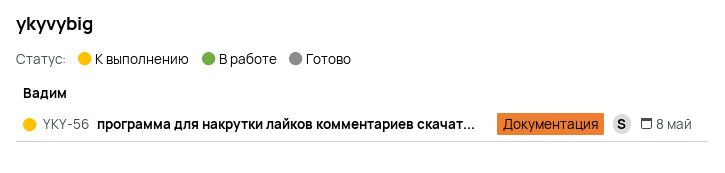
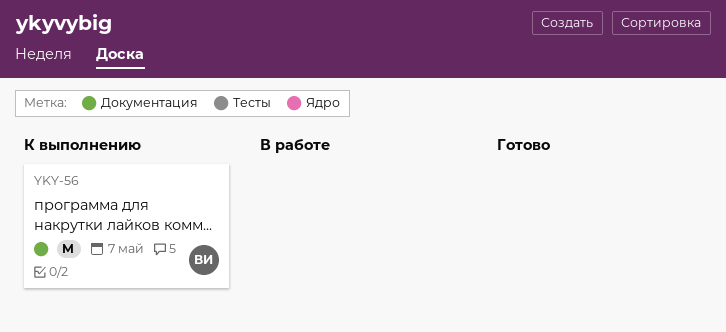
YKY-56, estimate: S -> M
YKY-56, due: May 8 -> May 7

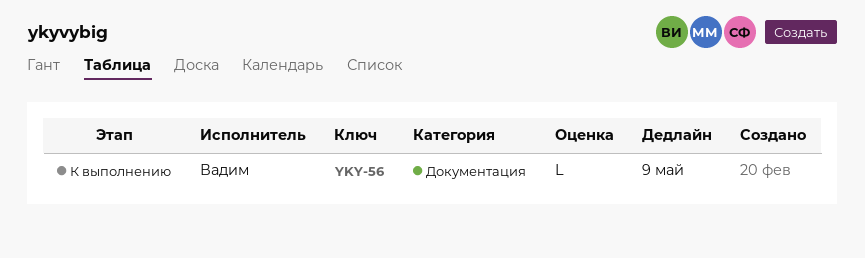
YKY-56, estimate: M -> L
YKY-56, due: May 7 -> May 9

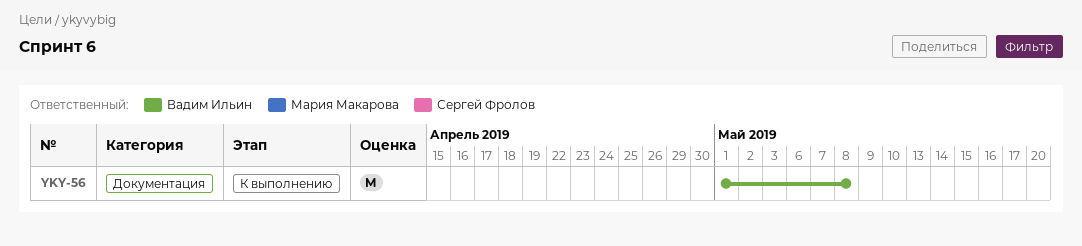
YKY-56, estimate: L -> M
YKY-56, due: May 9 -> May 8

